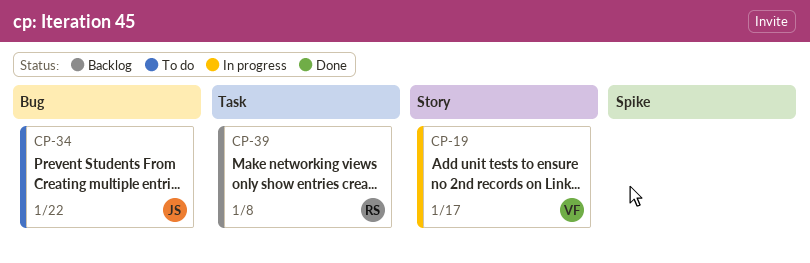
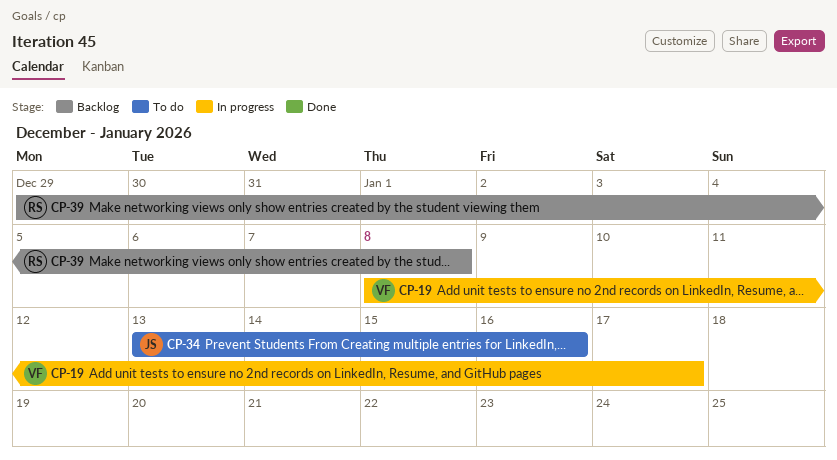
CP-34, due: Jan 22 -> Jan 16

